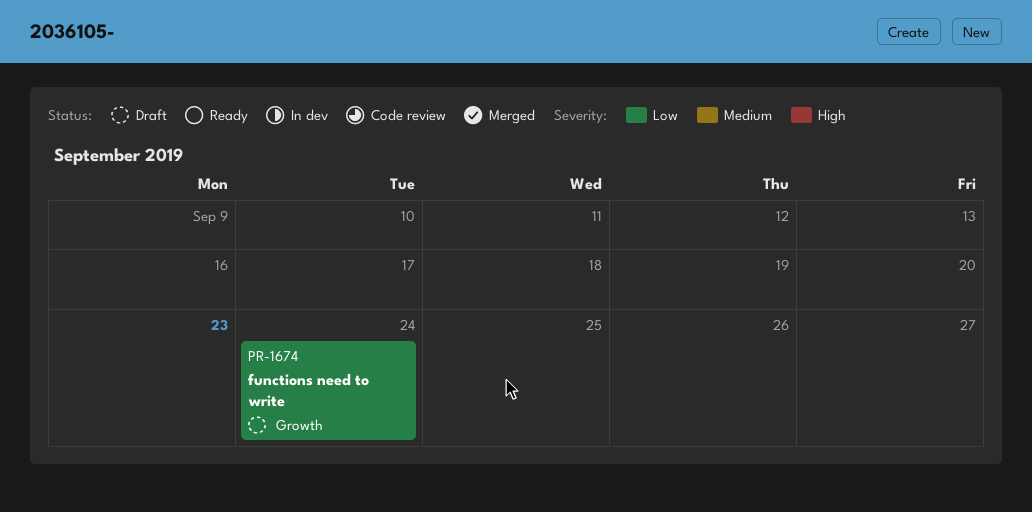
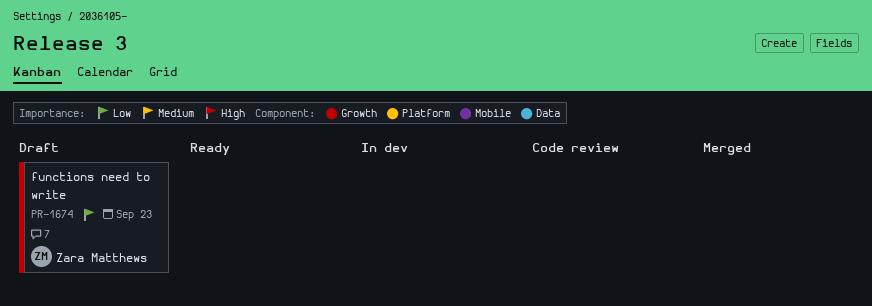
PR-1674, due: Sep 24 -> Sep 23

